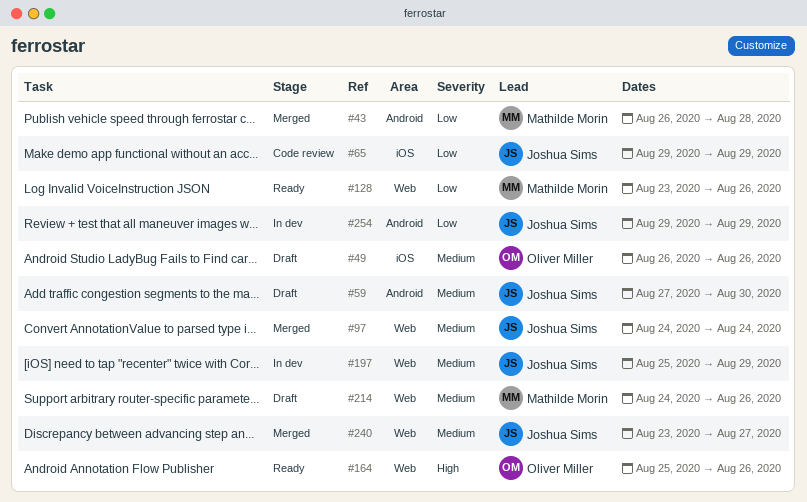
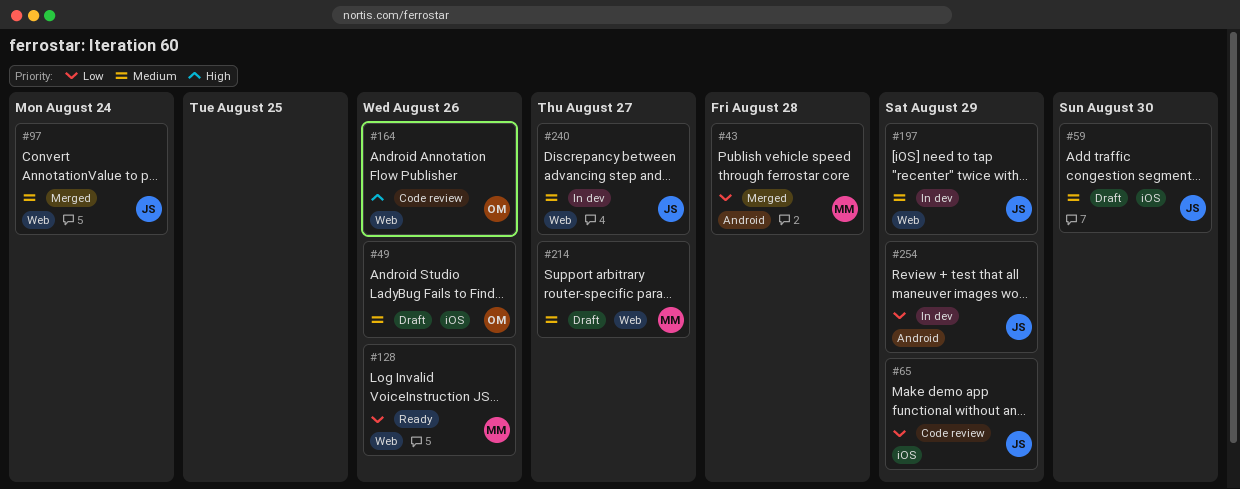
#59, label: Android -> iOS
#164, status: Ready -> Code review
#214, due: Aug 26 -> Aug 27
#240, status: Merged -> In dev

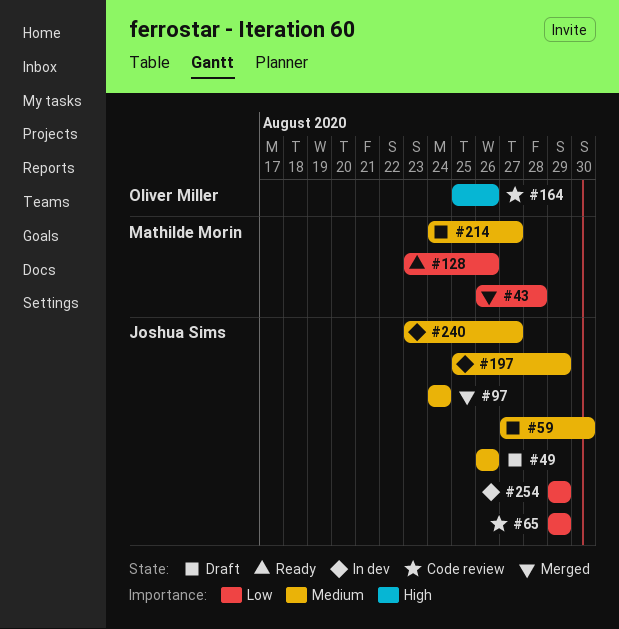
#49, owner: Oliver Miller -> Joshua Sims

